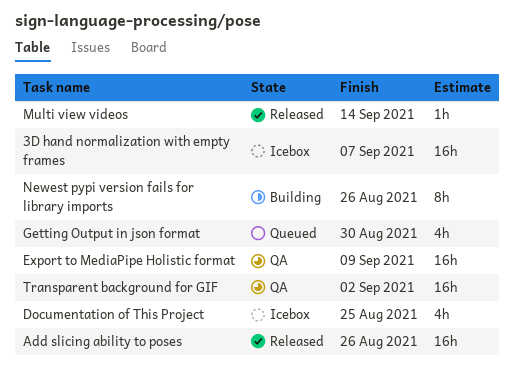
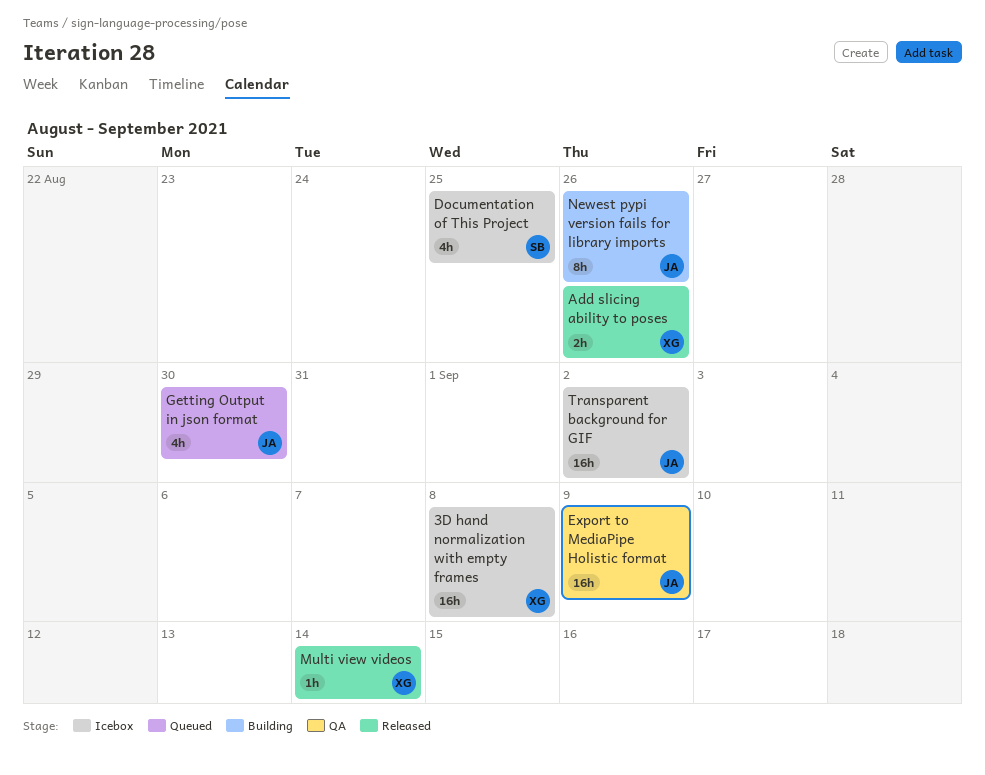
3D hand normalization with empty frames, due: Sep 7 -> Sep 8
Add slicing ability to poses, estimate: 16h -> 2h
Transparent background for GIF, status: QA -> Icebox

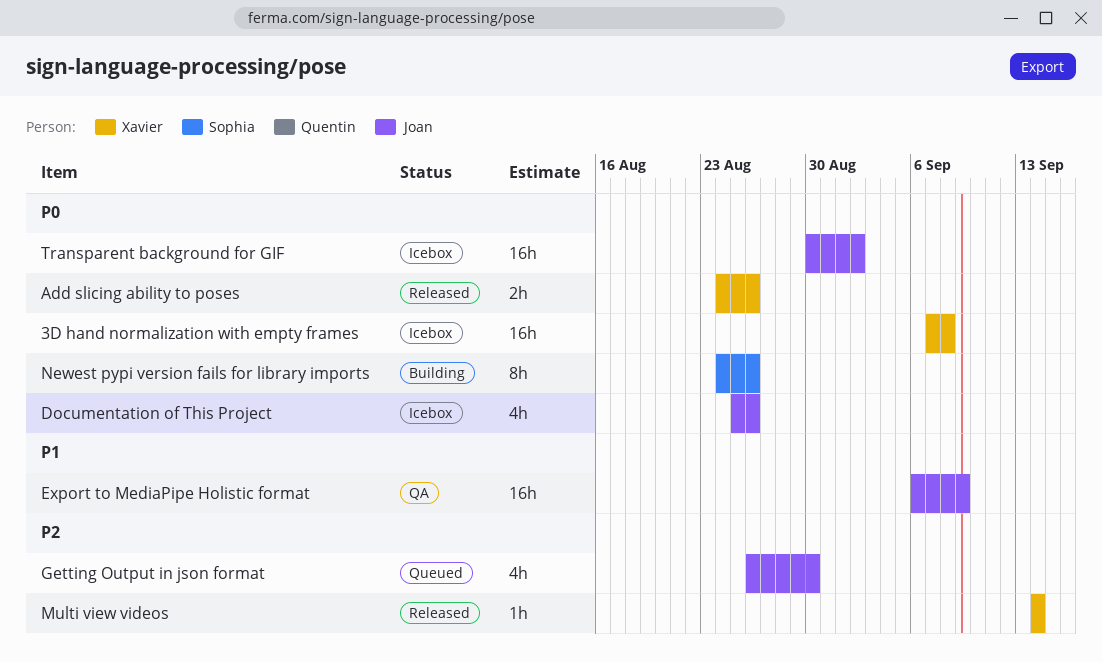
Documentation of This Project, owner: Sophia -> Joan
Documentation of This Project, due: Aug 25 -> Aug 26
Newest pypi version fails for library imports, owner: Joan -> Sophia

